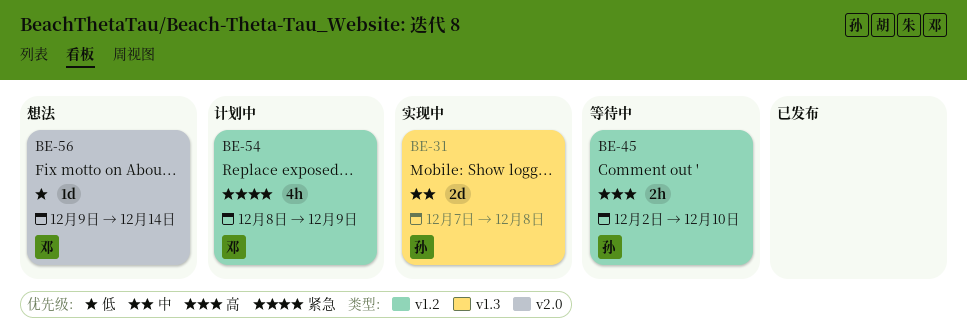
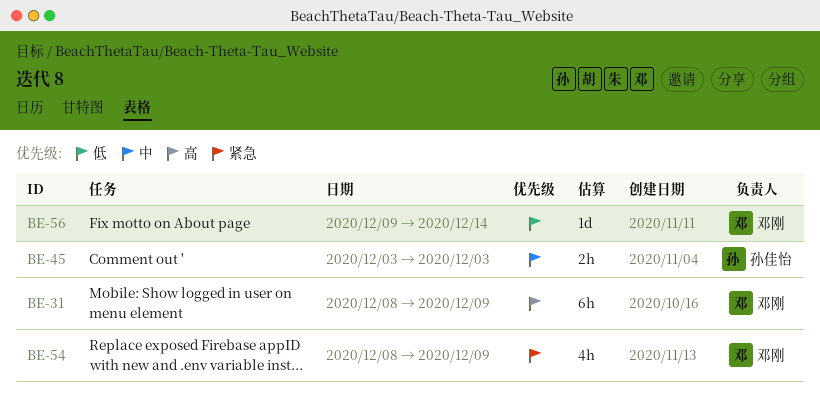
BE-31, owner: 孙佳怡 -> 邓刚
BE-31, priority: 中 -> 高
BE-31, estimate: 2d -> 6h
BE-31, start: Dec 7 -> Dec 8
BE-31, due: Dec 8 -> Dec 9
BE-45, priority: 高 -> 中
BE-45, start: Dec 2 -> Dec 3
BE-45, due: Dec 10 -> Dec 3

